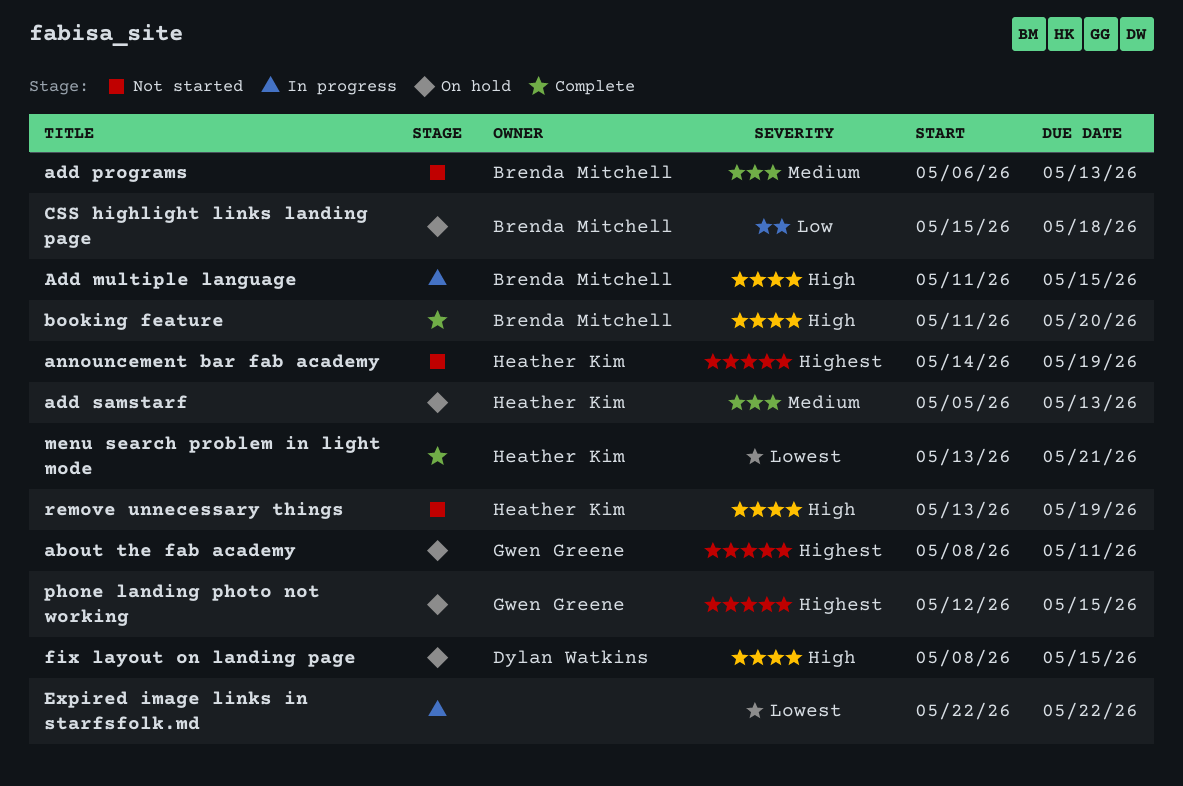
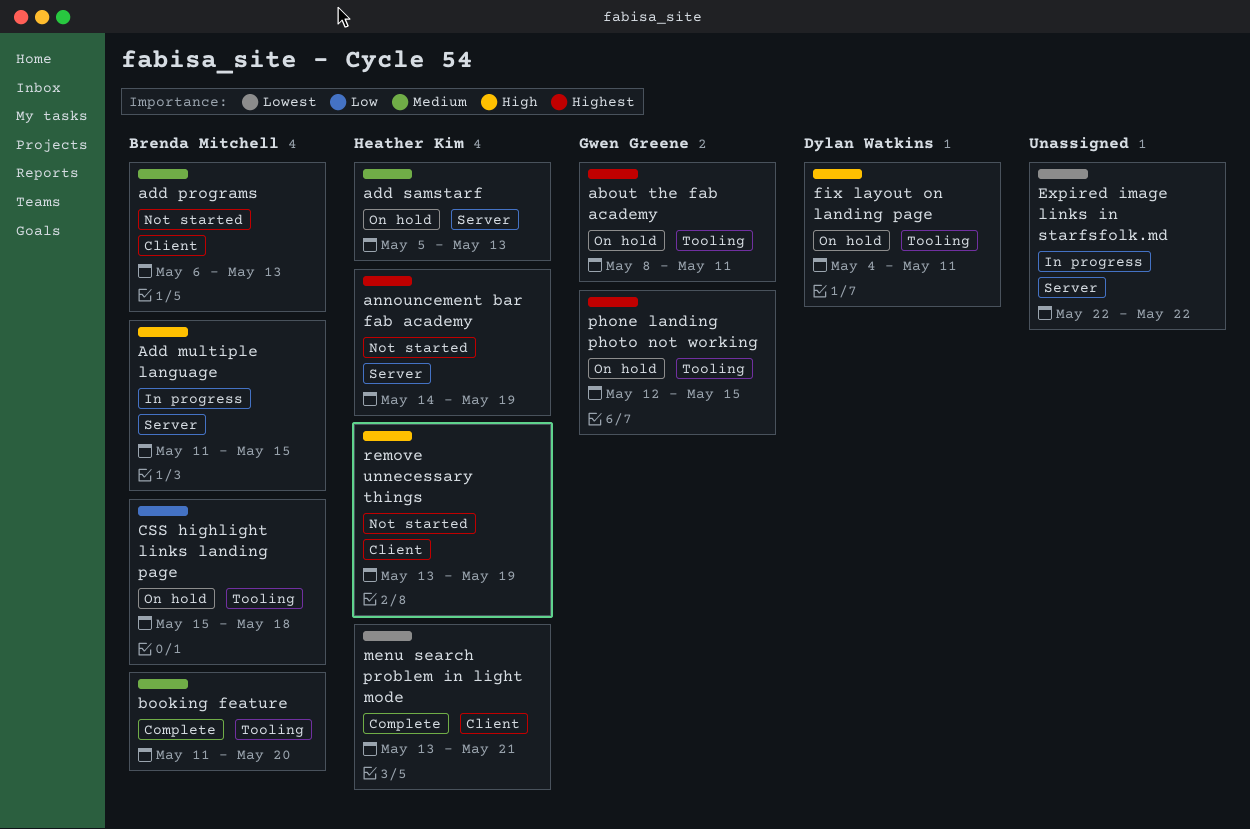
booking feature, priority: High -> Medium
fix layout on landing page, start: May 8 -> May 4
fix layout on landing page, due: May 15 -> May 11

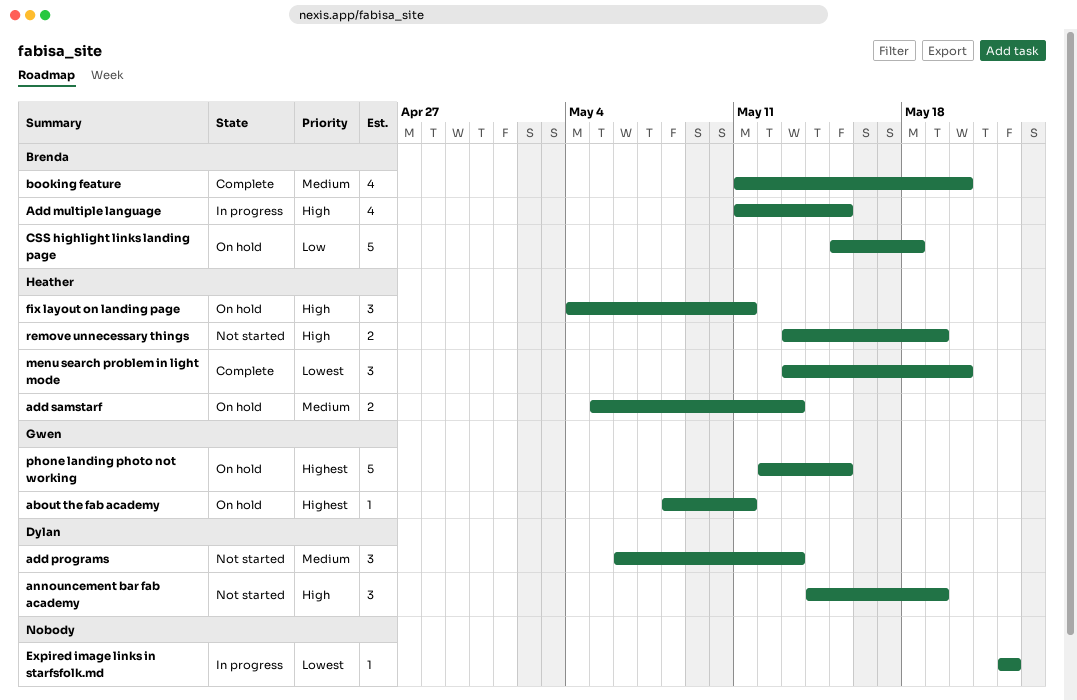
add programs, owner: Brenda Mitchell -> Dylan Watkins
announcement bar fab academy, owner: Heather Kim -> Dylan Watkins
announcement bar fab academy, priority: Highest -> High
fix layout on landing page, owner: Dylan Watkins -> Heather Kim
menu search problem in light mode, due: May 21 -> May 20

